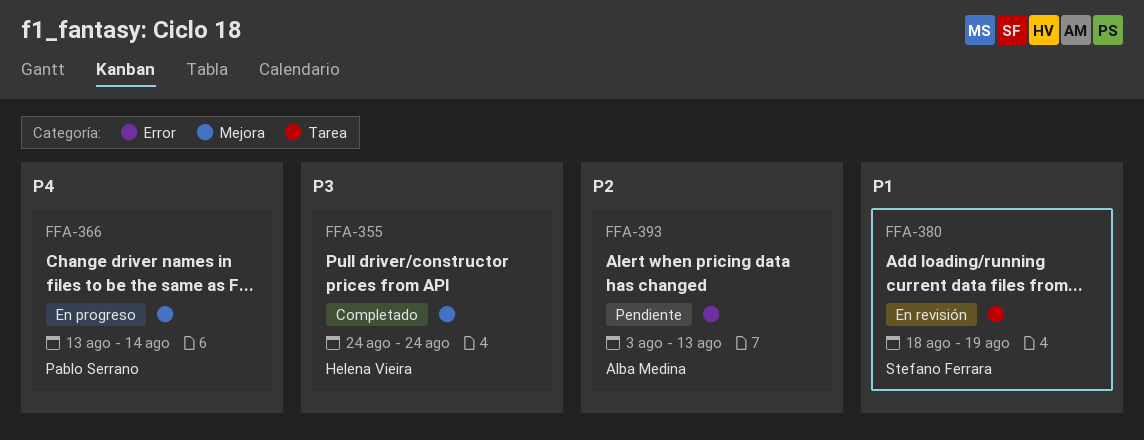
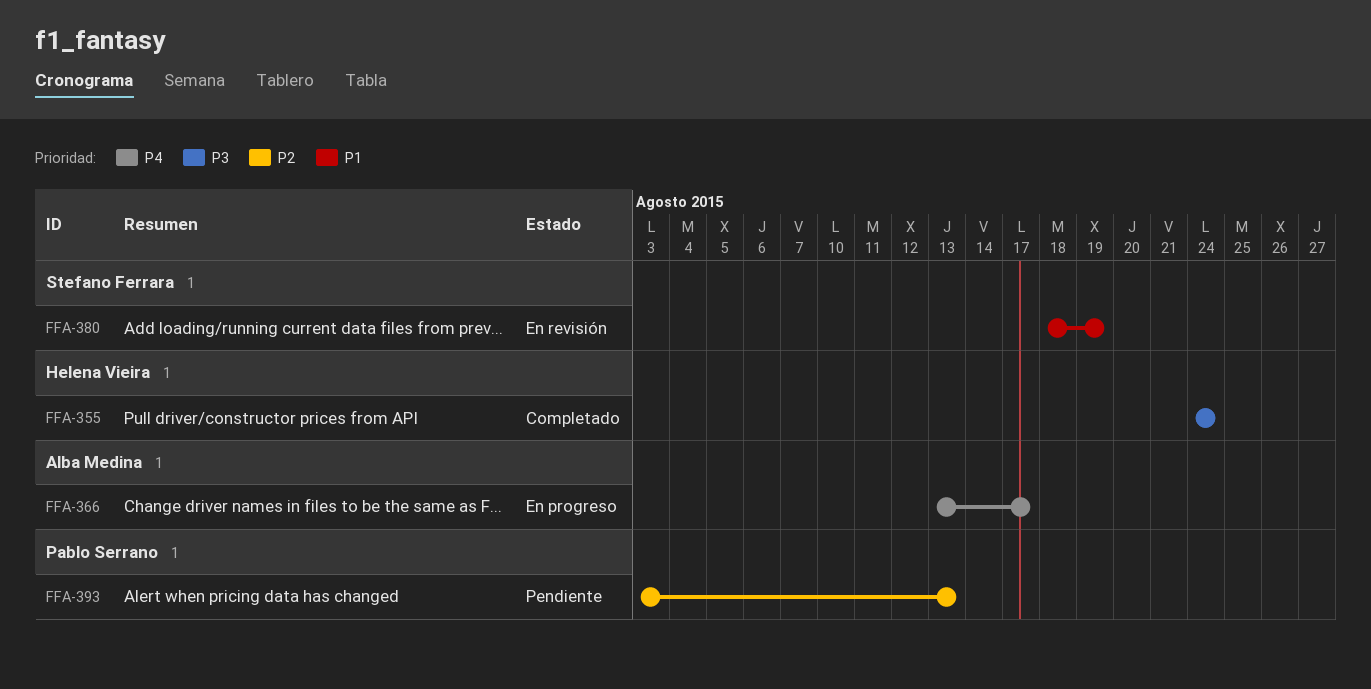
FFA-366, owner: Pablo Serrano -> Alba Medina
FFA-366, due: Aug 14 -> Aug 17
FFA-393, owner: Alba Medina -> Pablo Serrano

